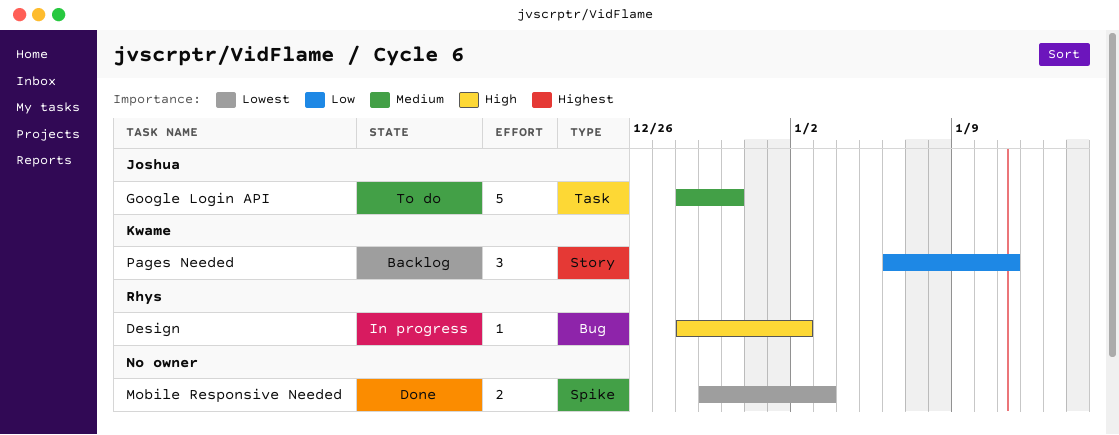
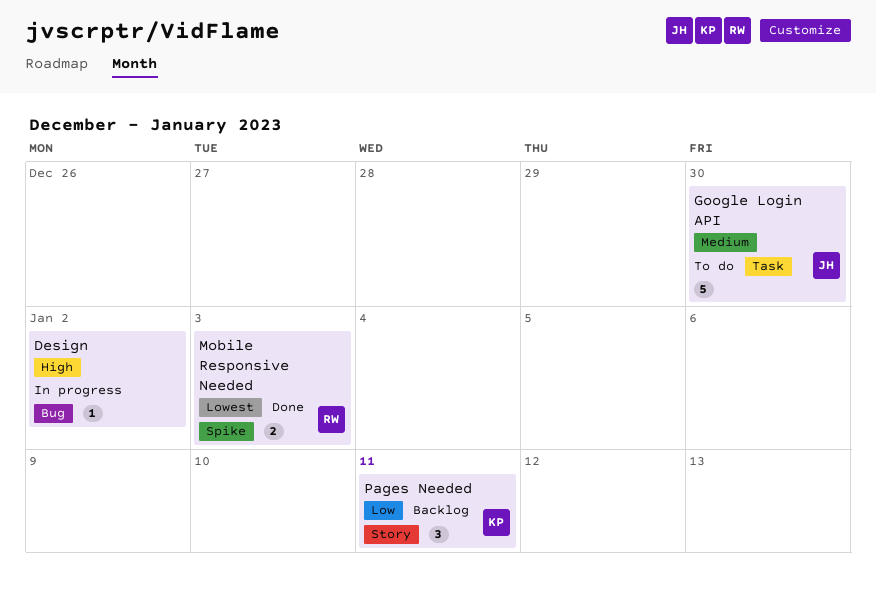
Design, owner: Rhys -> none
Mobile Responsive Needed, owner: none -> Rhys

